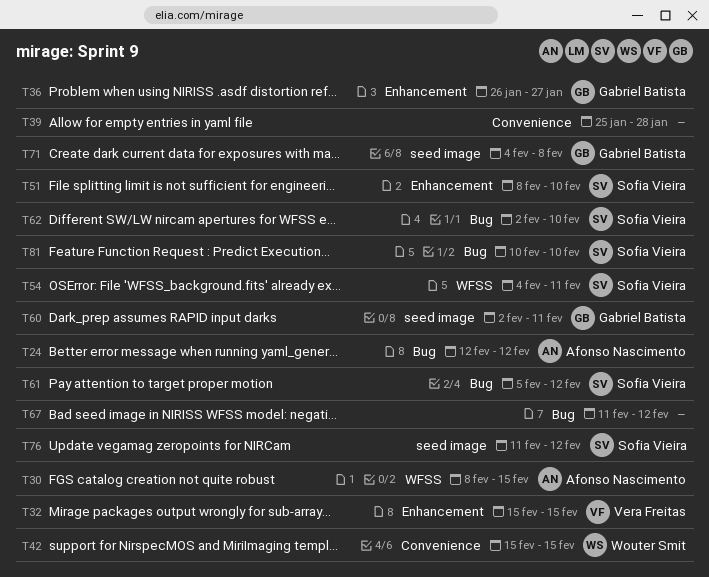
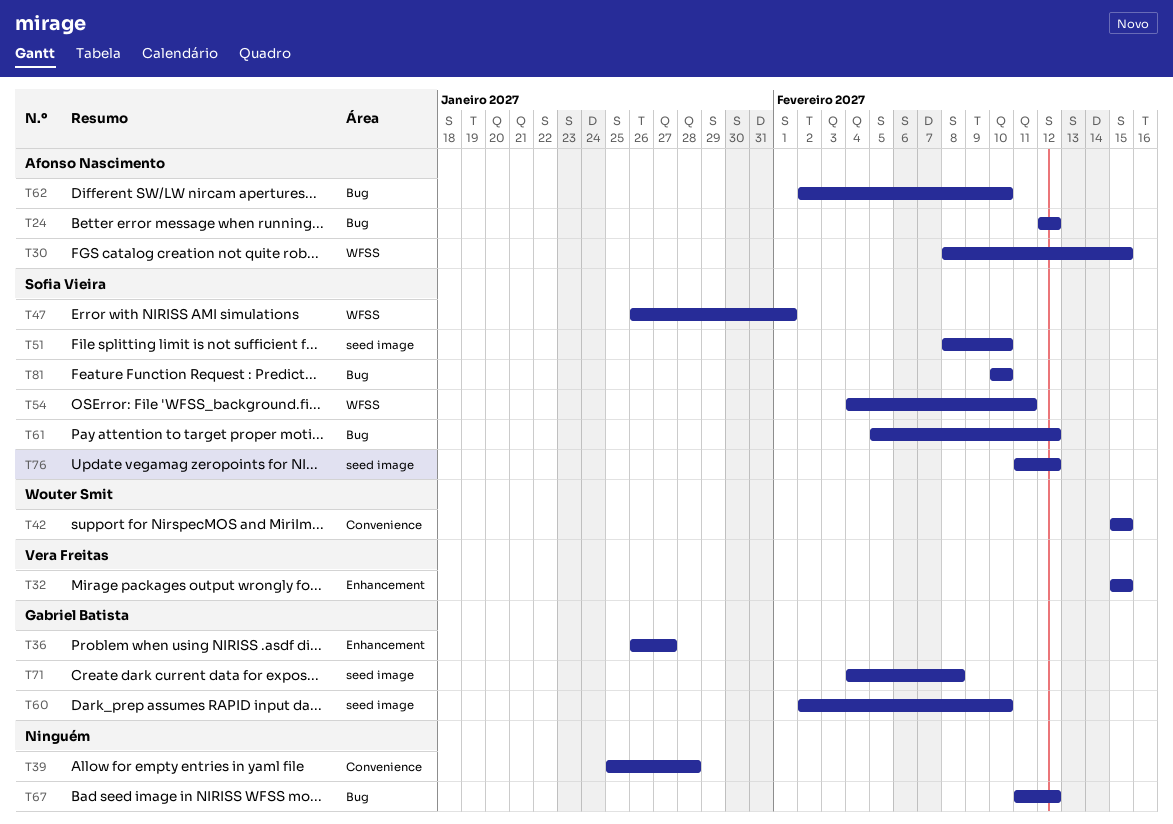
T47: none -> present
T51, label: Enhancement -> seed image
T60, due: Feb 11 -> Feb 10
T62, owner: Sofia Vieira -> Afonso Nascimento

